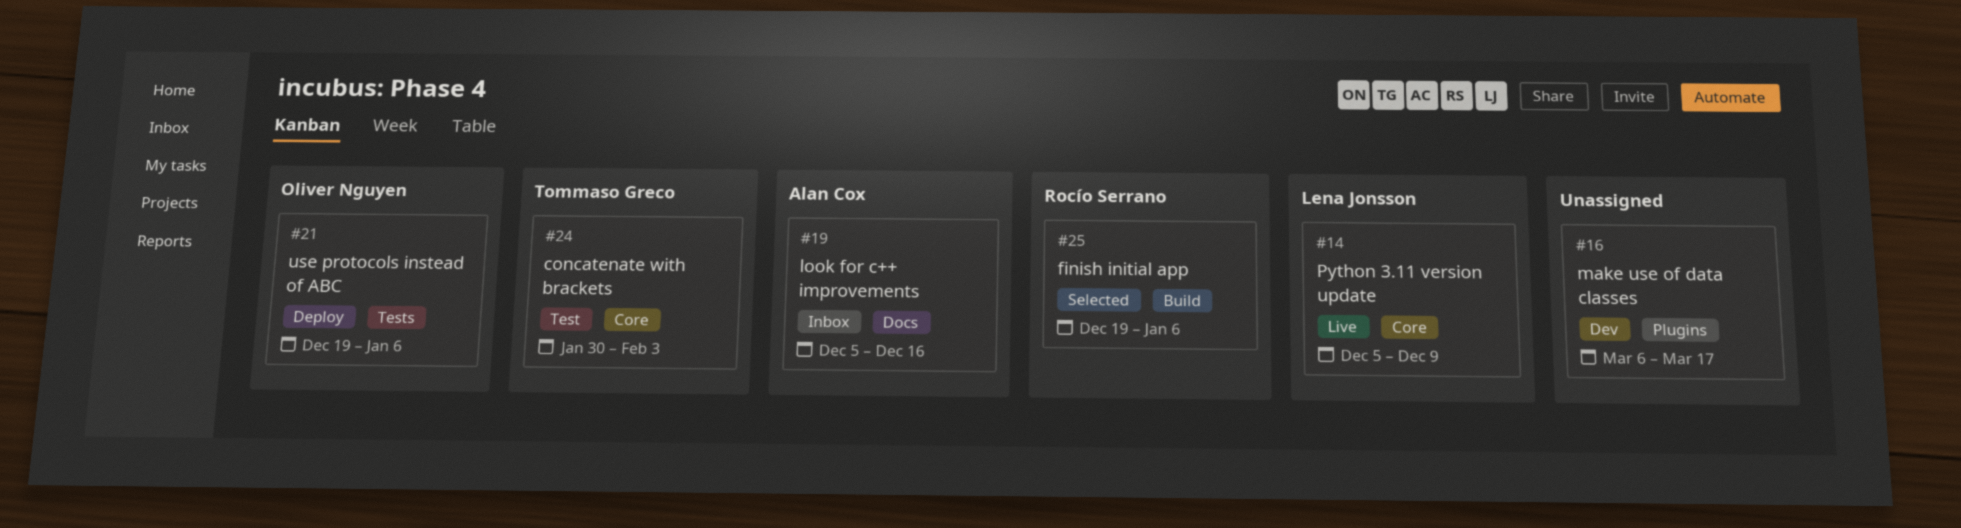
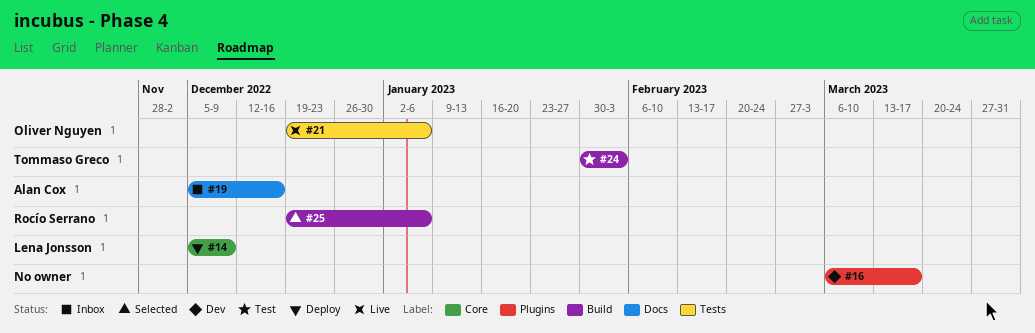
#14, status: Live -> Deploy
#21, status: Deploy -> Live
#24, label: Core -> Build

